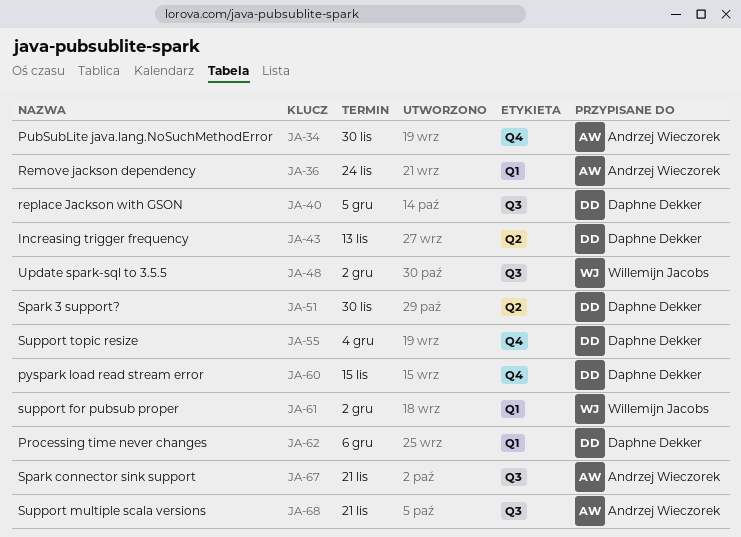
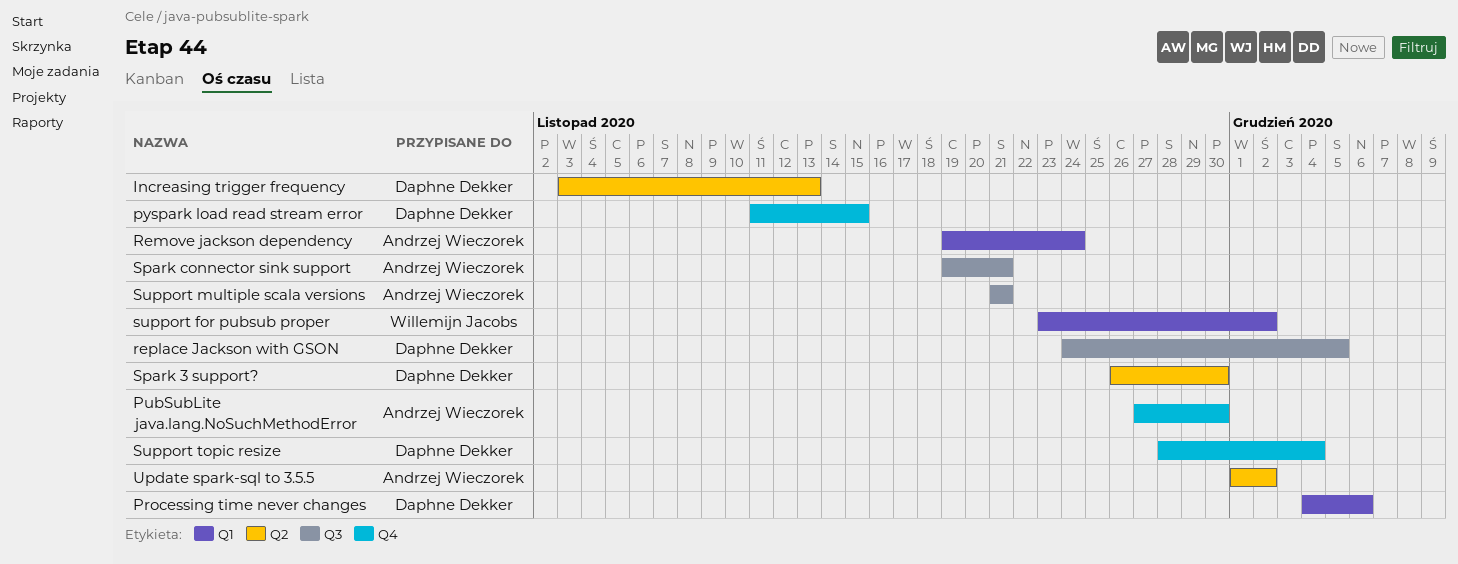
Update spark-sql to 3.5.5, owner: Willemijn Jacobs -> Andrzej Wieczorek
Update spark-sql to 3.5.5, label: Q3 -> Q2

